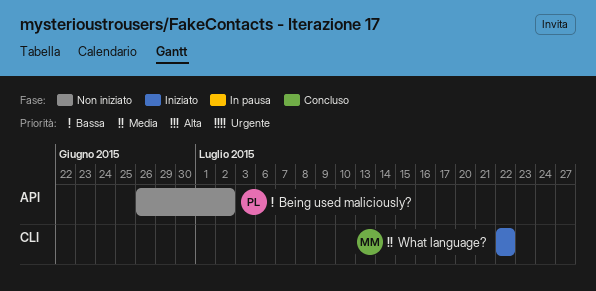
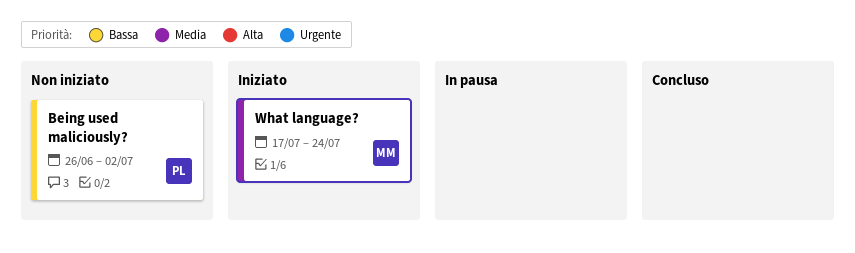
What language?, start: Jul 22 -> Jul 17
What language?, due: Jul 22 -> Jul 24

